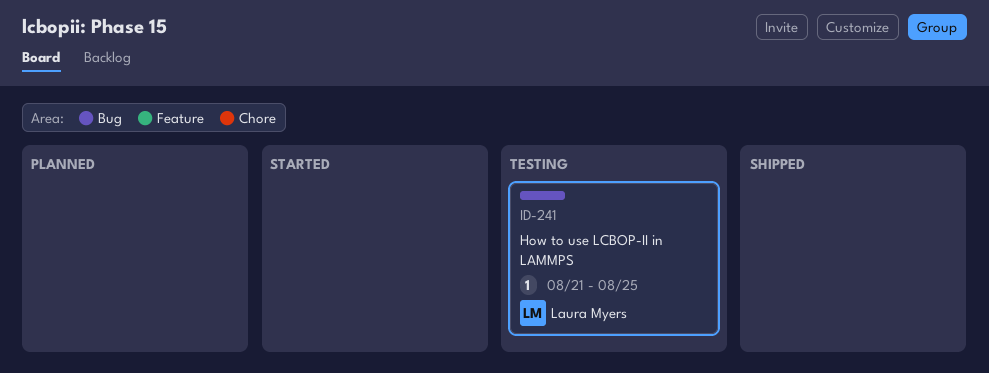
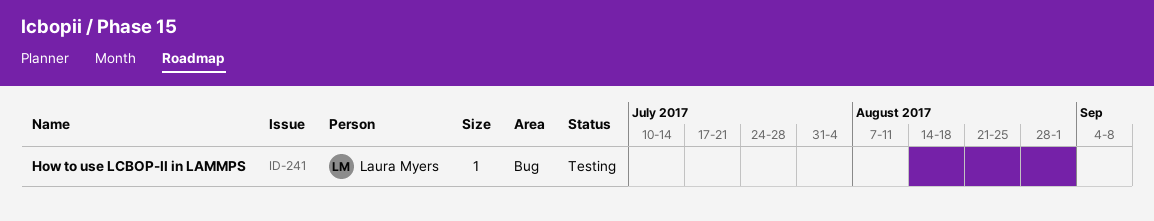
ID-241, start: Aug 21 -> Aug 14
ID-241, due: Aug 25 -> Sep 1

